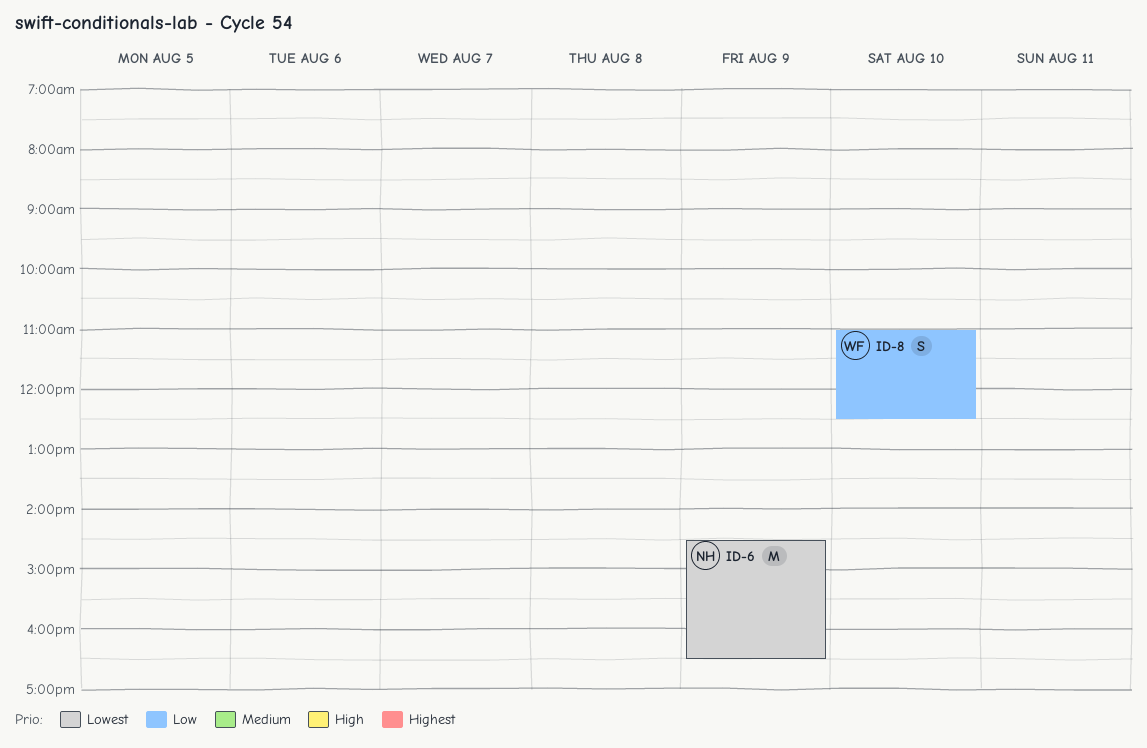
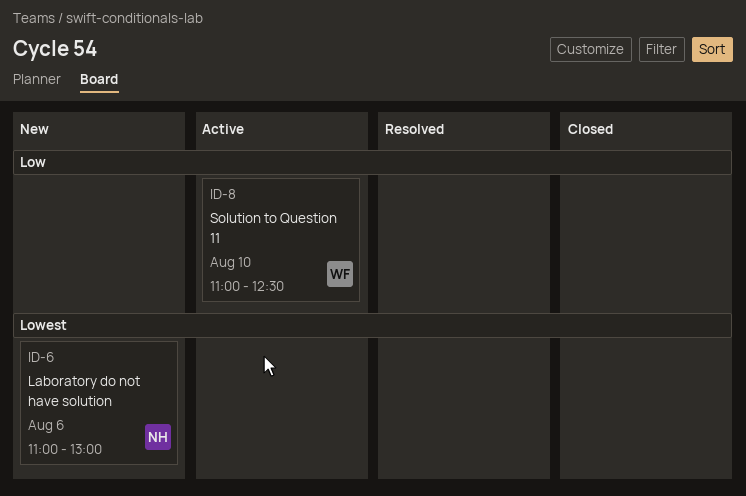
ID-6, day: Aug 9 -> Aug 6
ID-6, begins: 14:30 -> 11:00
ID-6, ends: 16:30 -> 13:00

